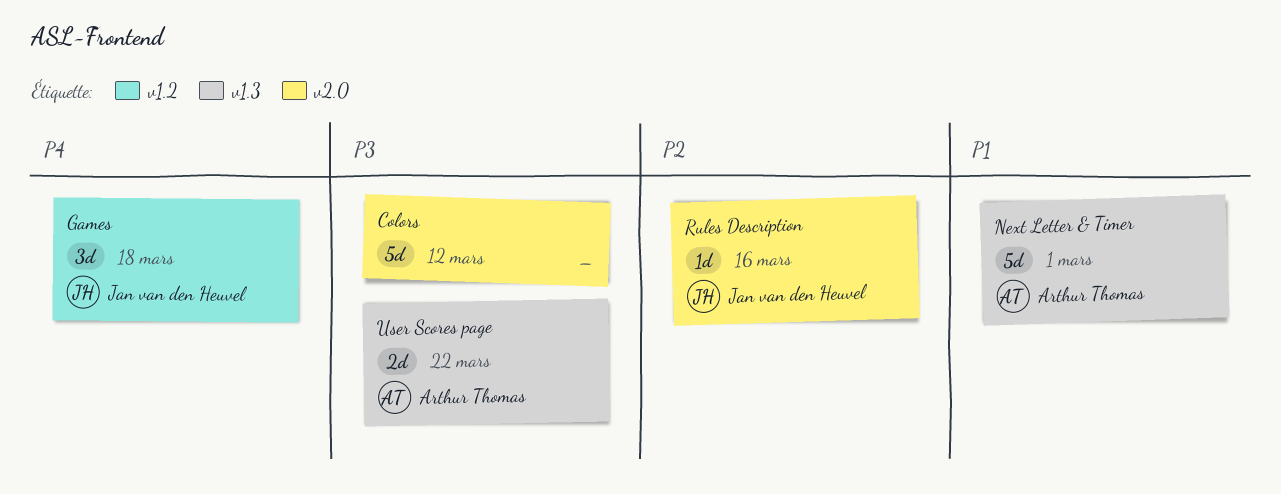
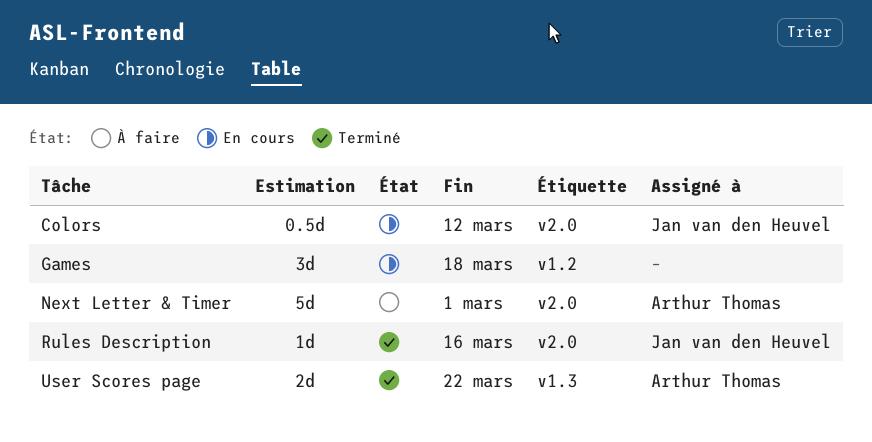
Colors, owner: none -> Jan van den Heuvel
Colors, estimate: 5d -> 0.5d
Games, owner: Jan van den Heuvel -> none
Next Letter & Timer, label: v1.3 -> v2.0

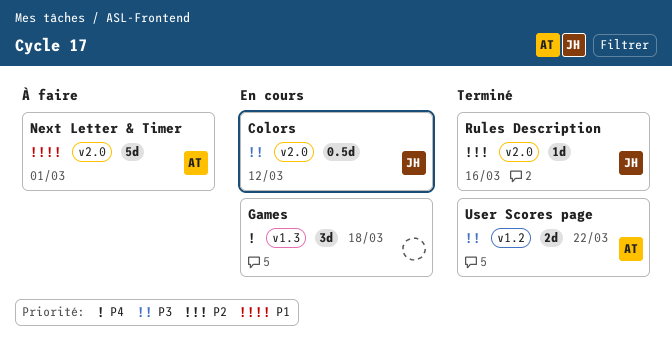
Games, label: v1.2 -> v1.3
User Scores page, label: v1.3 -> v1.2

